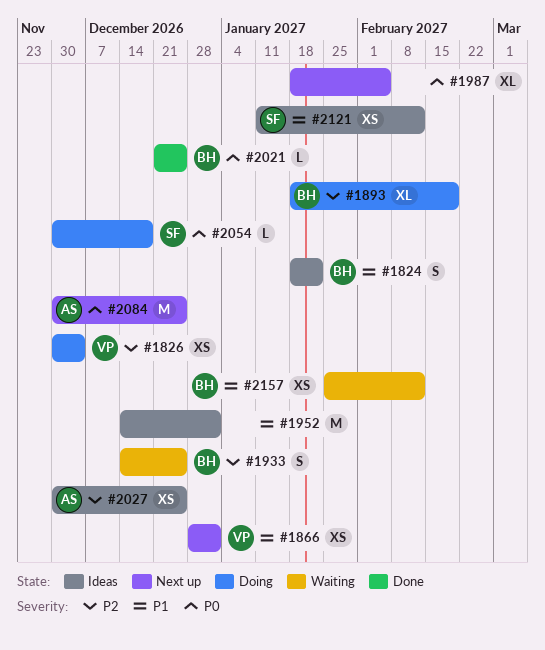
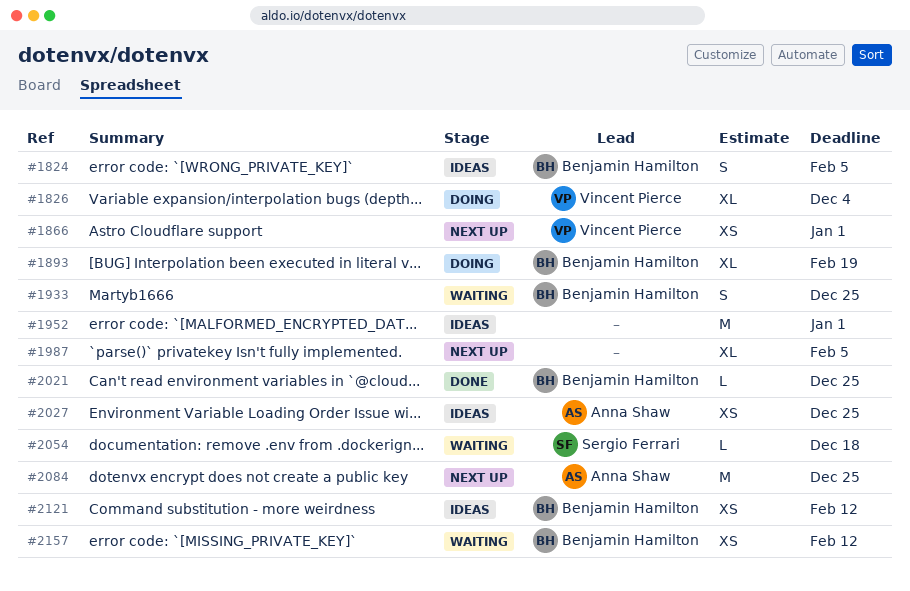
#1824, due: Jan 22 -> Feb 5
#1826, estimate: XS -> XL
#2054, status: Doing -> Waiting
#2121, owner: Sergio Ferrari -> Benjamin Hamilton

